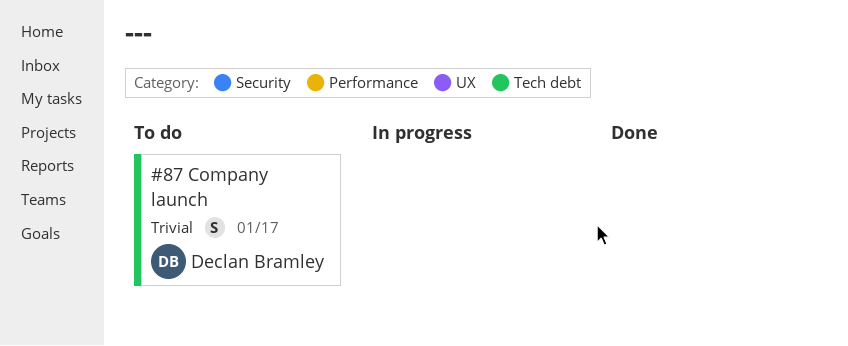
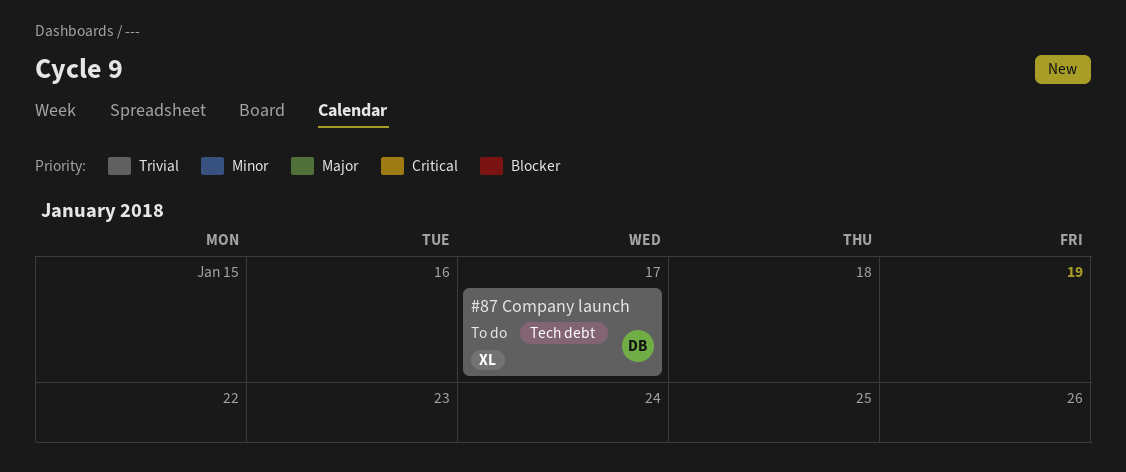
#87, estimate: S -> XL

